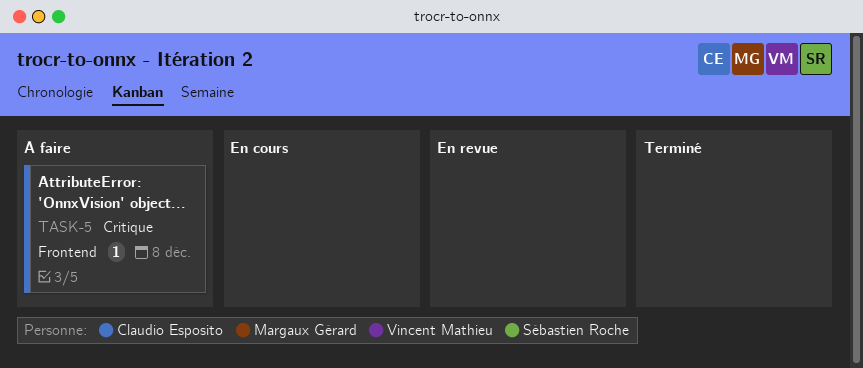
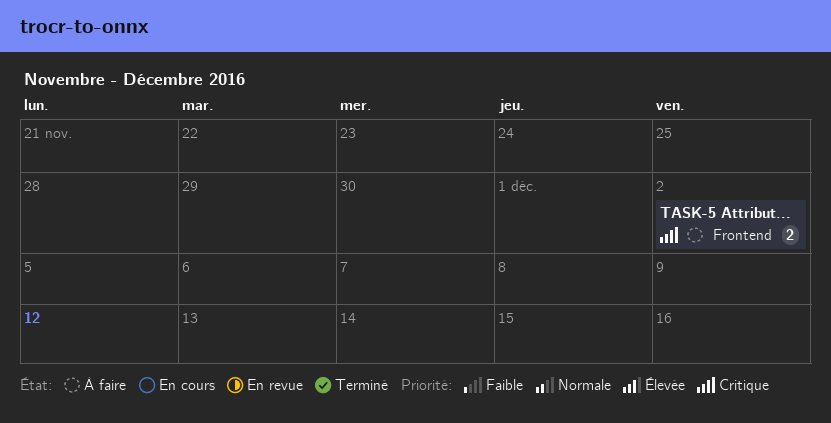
TASK-5, estimate: 1 -> 2
TASK-5, due: Dec 8 -> Dec 2

